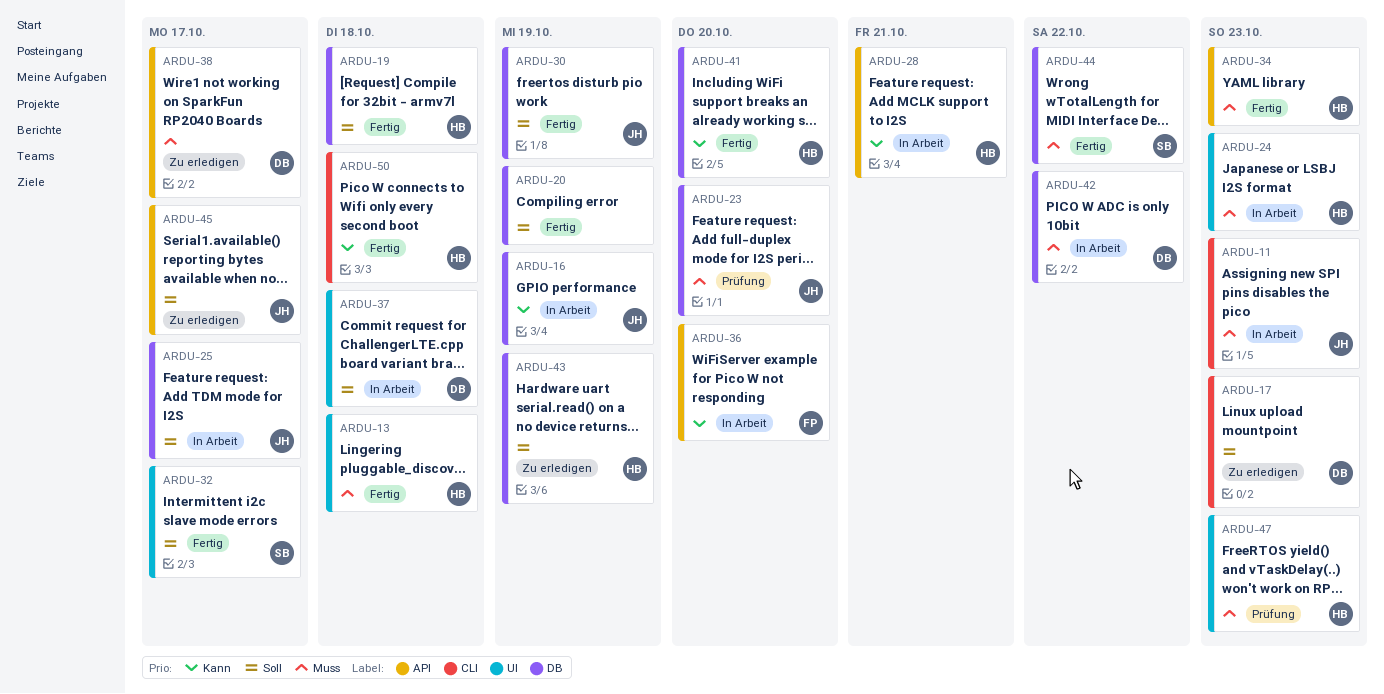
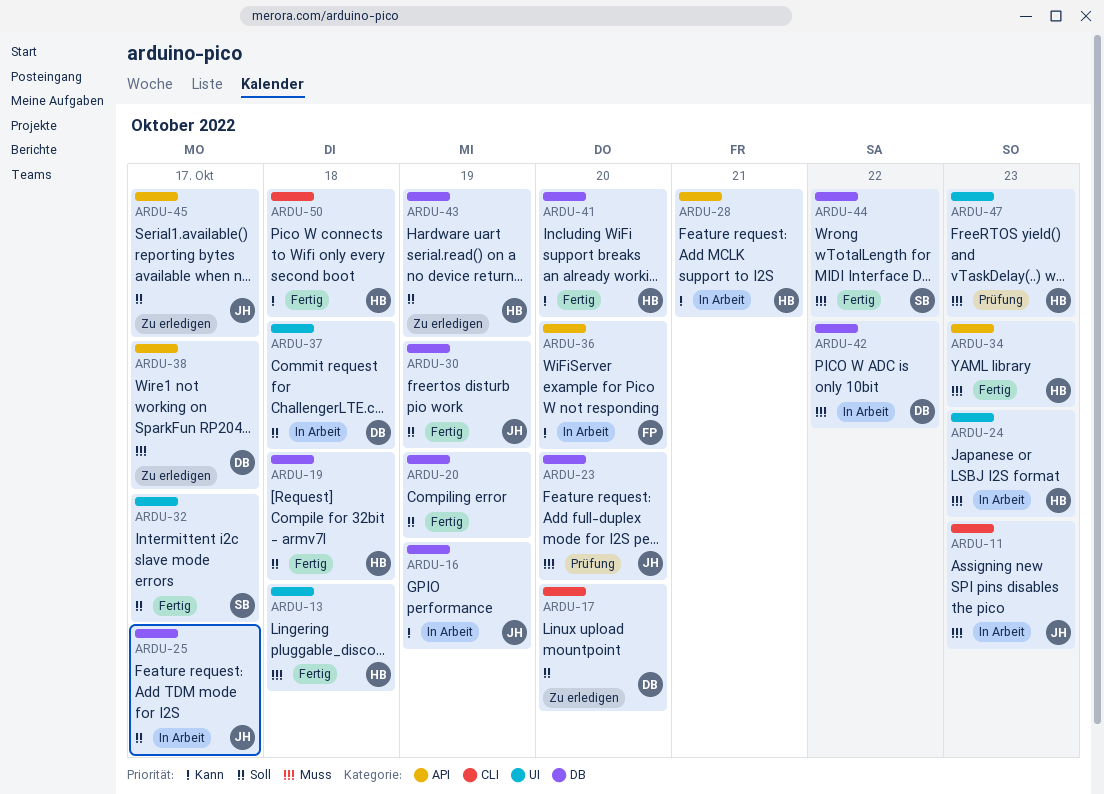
ARDU-17, due: Oct 23 -> Oct 20

